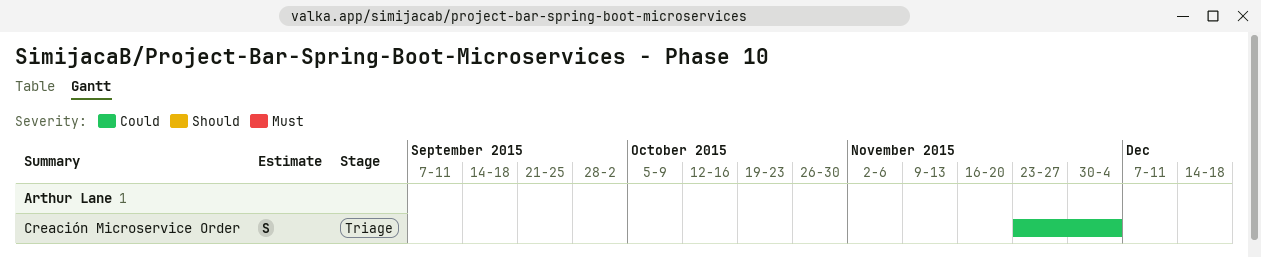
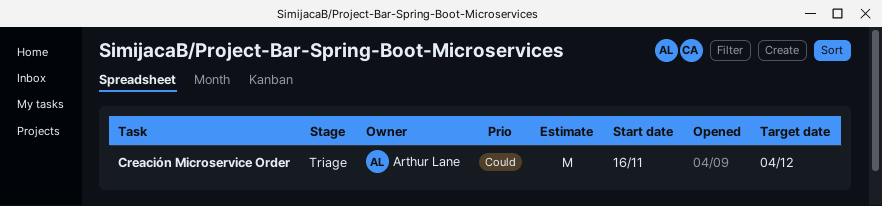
Creación Microservice Order, estimate: S -> M
Creación Microservice Order, start: Nov 23 -> Nov 16

